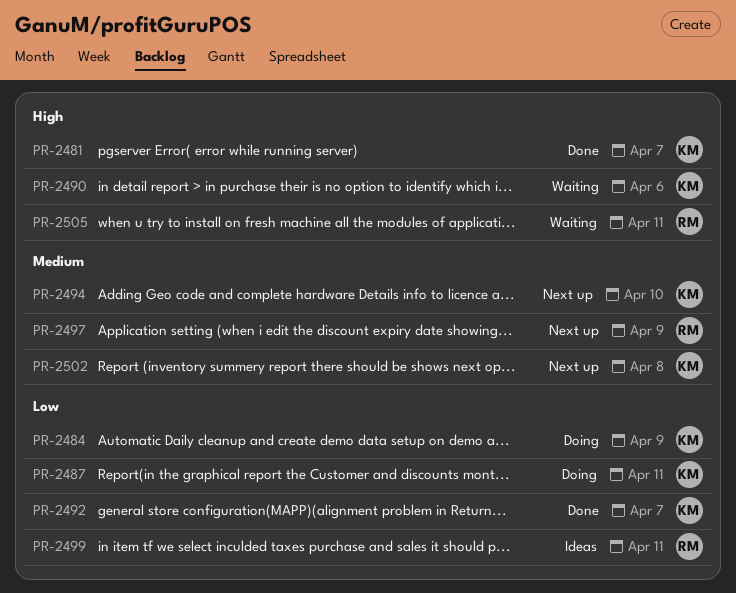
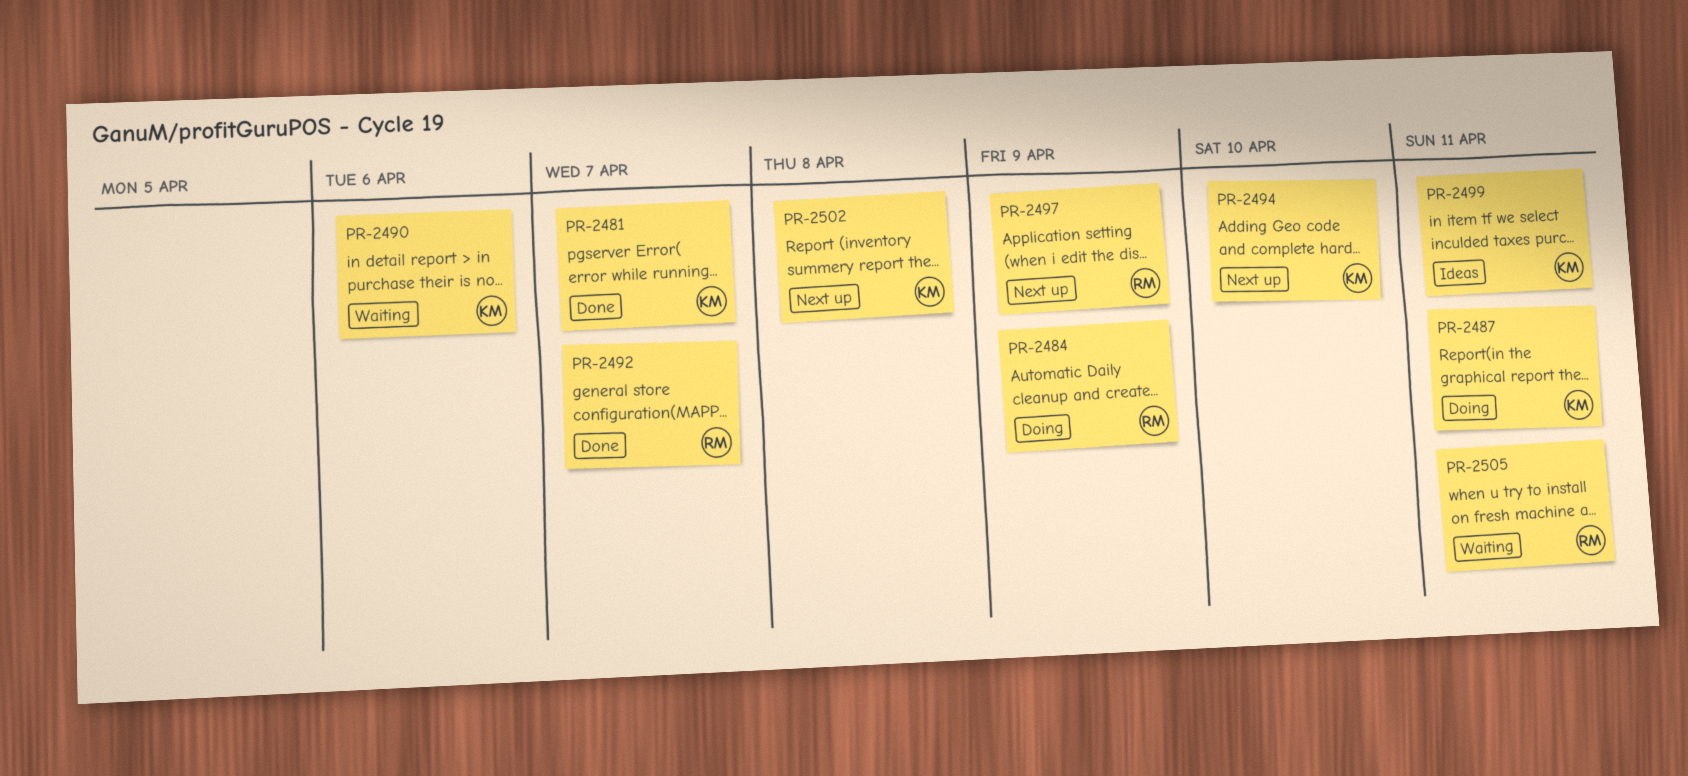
PR-2484, owner: KM -> RM
PR-2492, owner: KM -> RM
PR-2499, owner: RM -> KM

